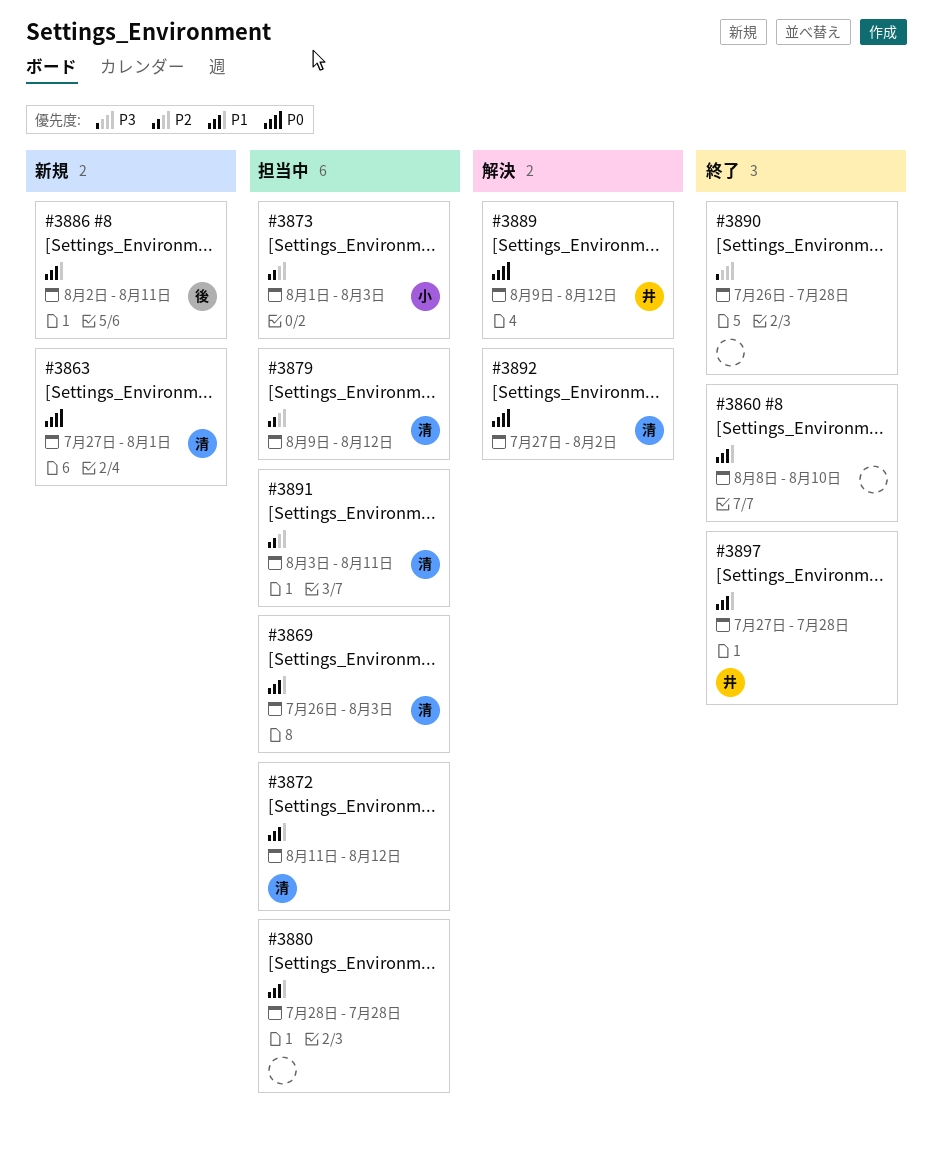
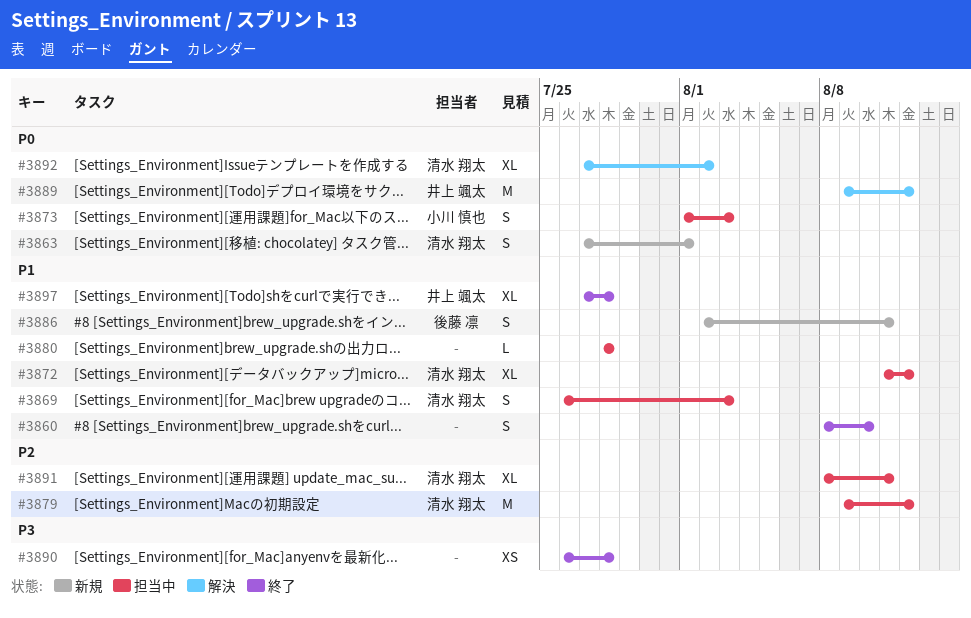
#3873, priority: P2 -> P0
#3891, start: Aug 3 -> Aug 8

